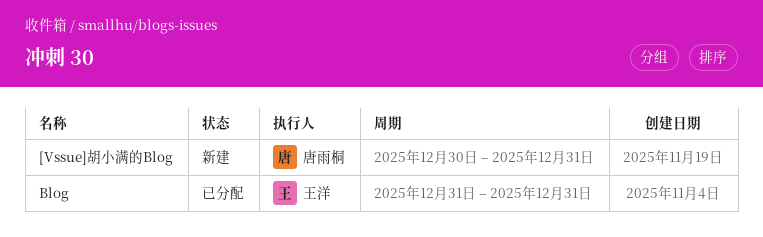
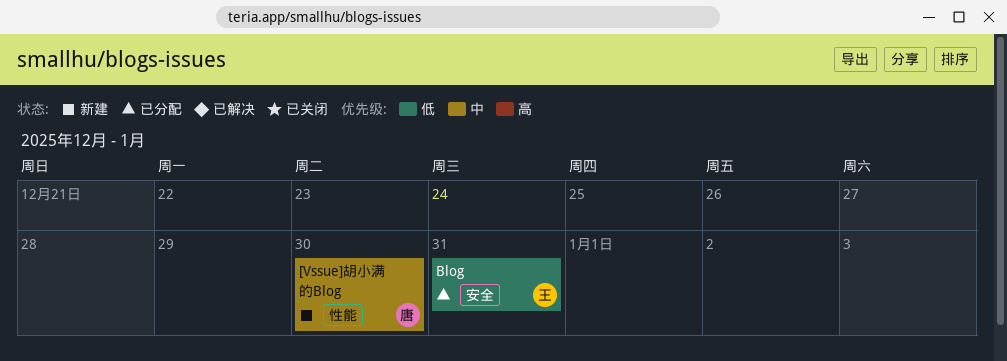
[Vssue]胡小满的Blog, due: Dec 31 -> Dec 30

